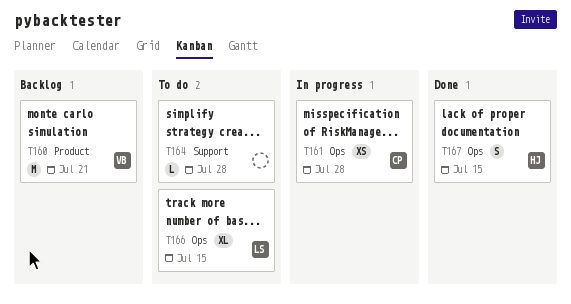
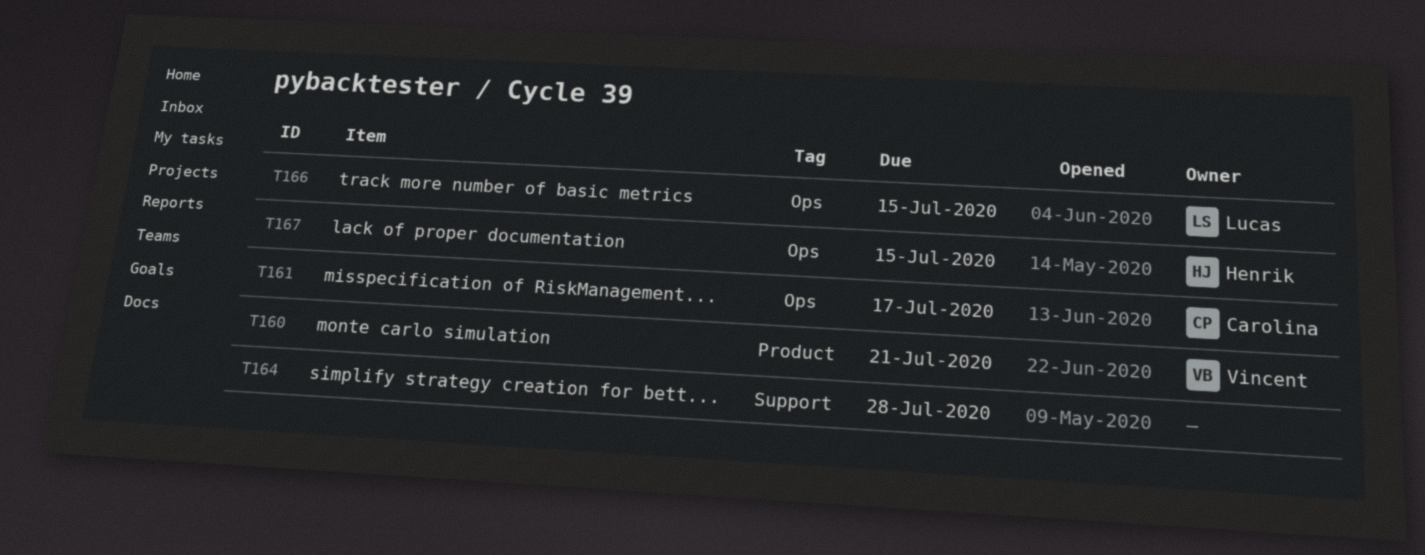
T161, due: Jul 28 -> Jul 17

